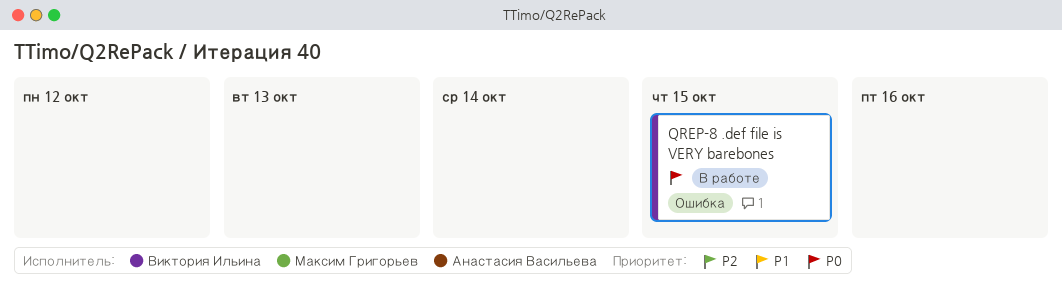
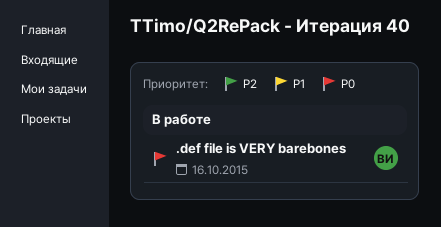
.def file is VERY barebones, due: Oct 15 -> Oct 16

